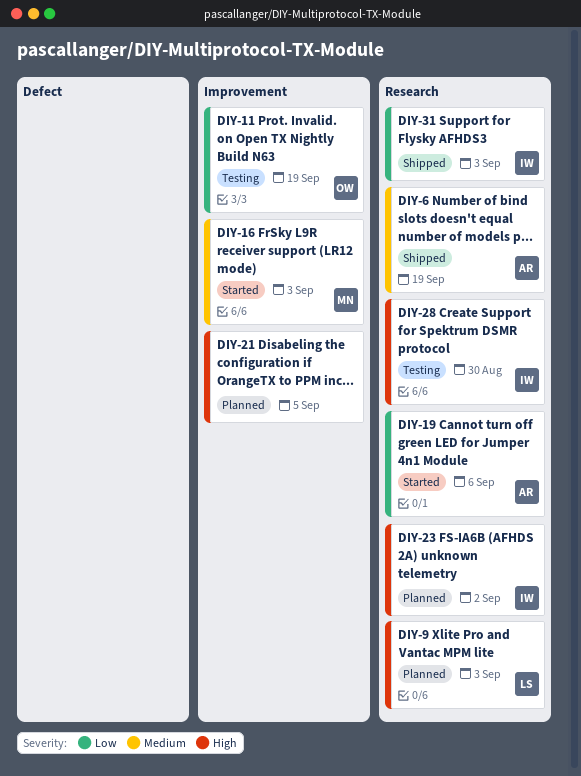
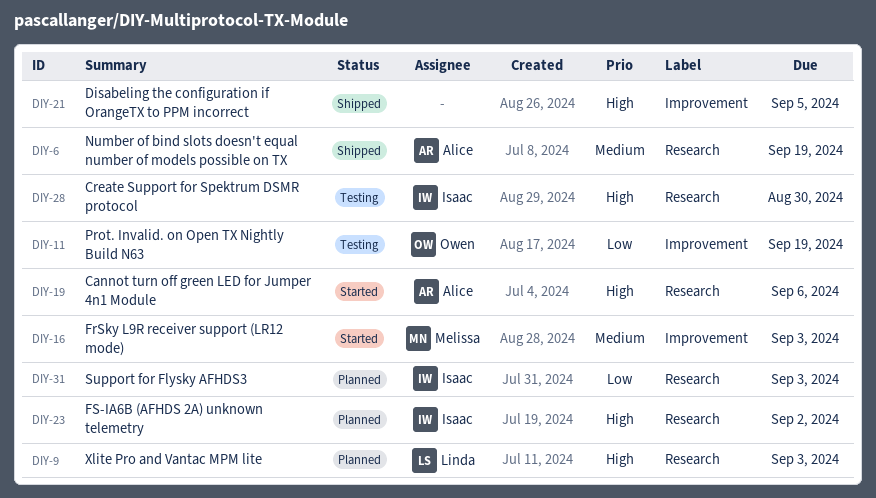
DIY-19, priority: Low -> High
DIY-21, status: Planned -> Shipped
DIY-31, status: Shipped -> Planned

